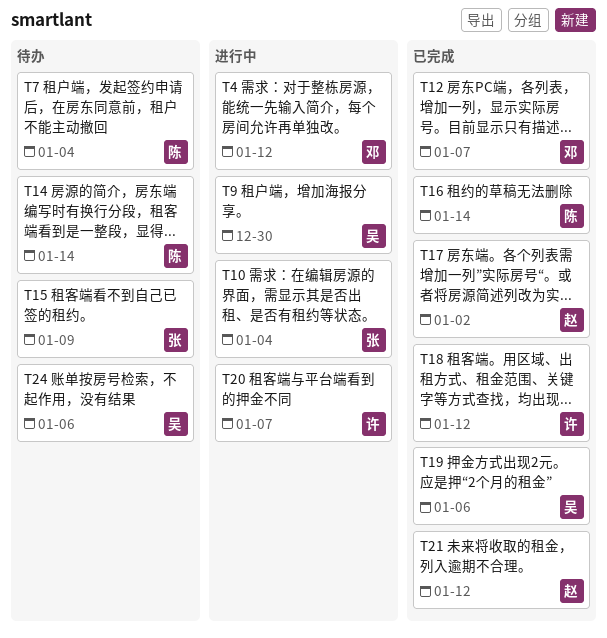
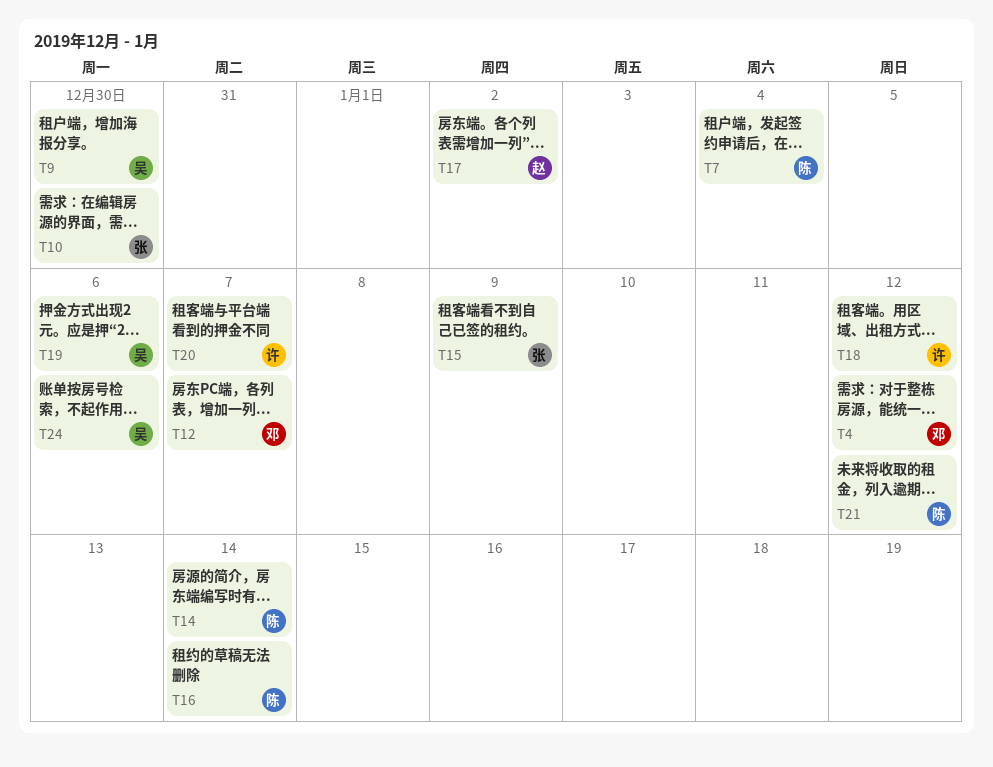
T10, due: Jan 4 -> Dec 30
T21, owner: 赵 -> 陈

